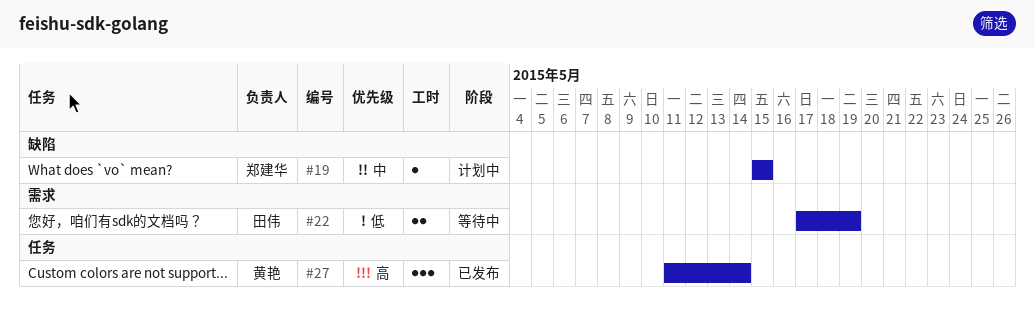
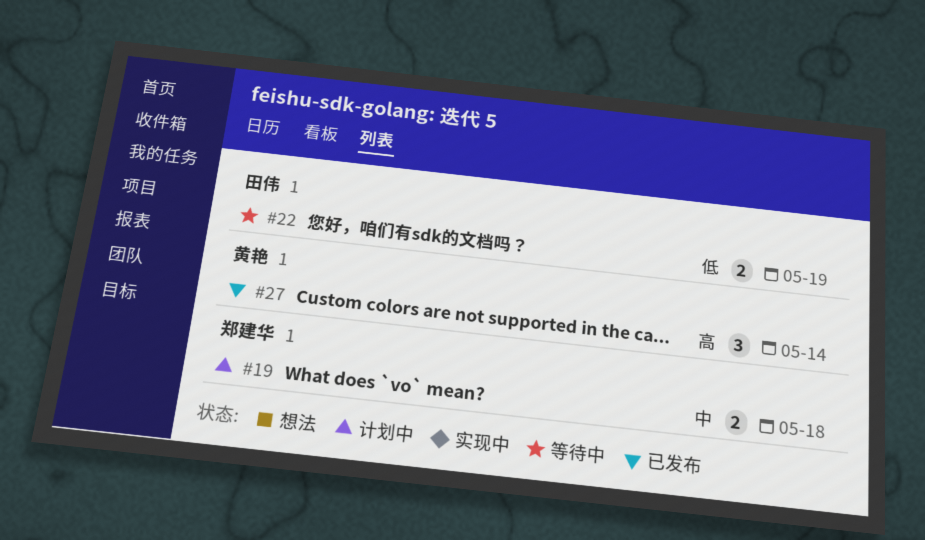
#19, estimate: 1 -> 2
#19, due: May 15 -> May 18

